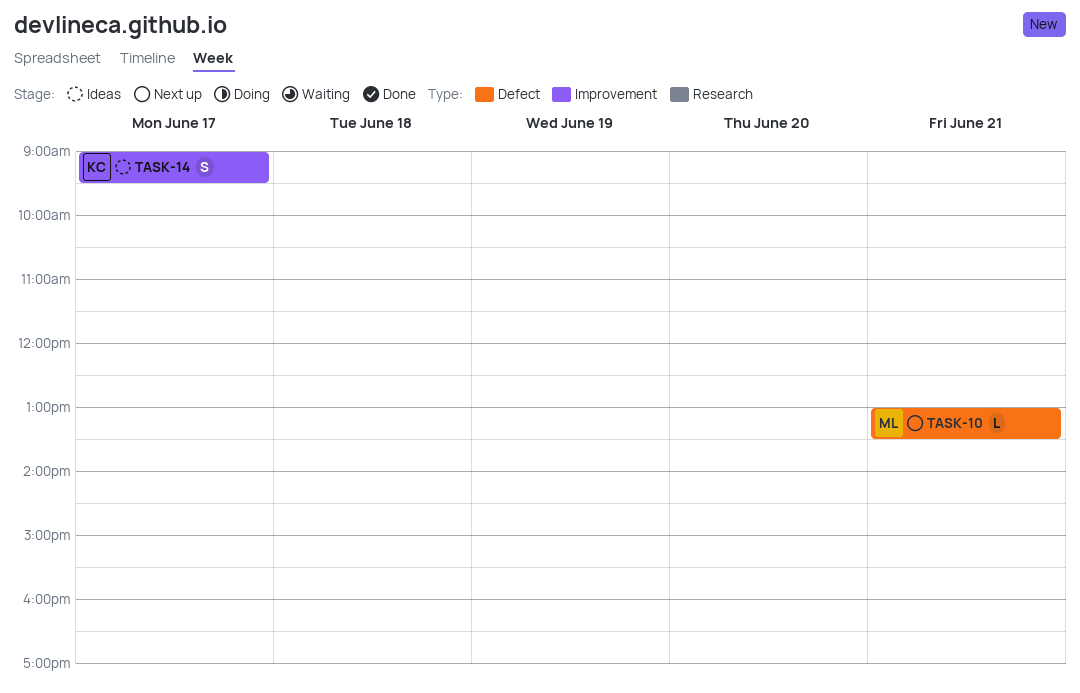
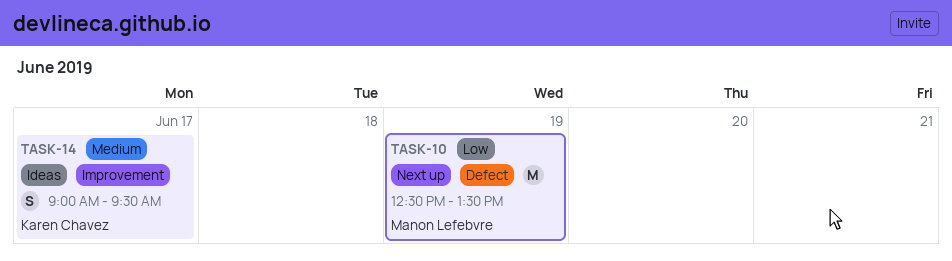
TASK-10, estimate: L -> M
TASK-10, day: Jun 21 -> Jun 19
TASK-10, begins: 13:00 -> 12:30

